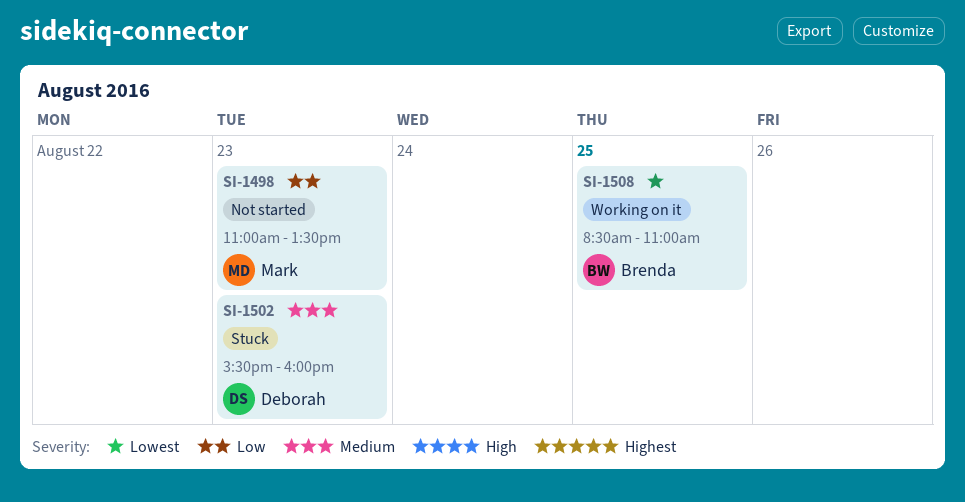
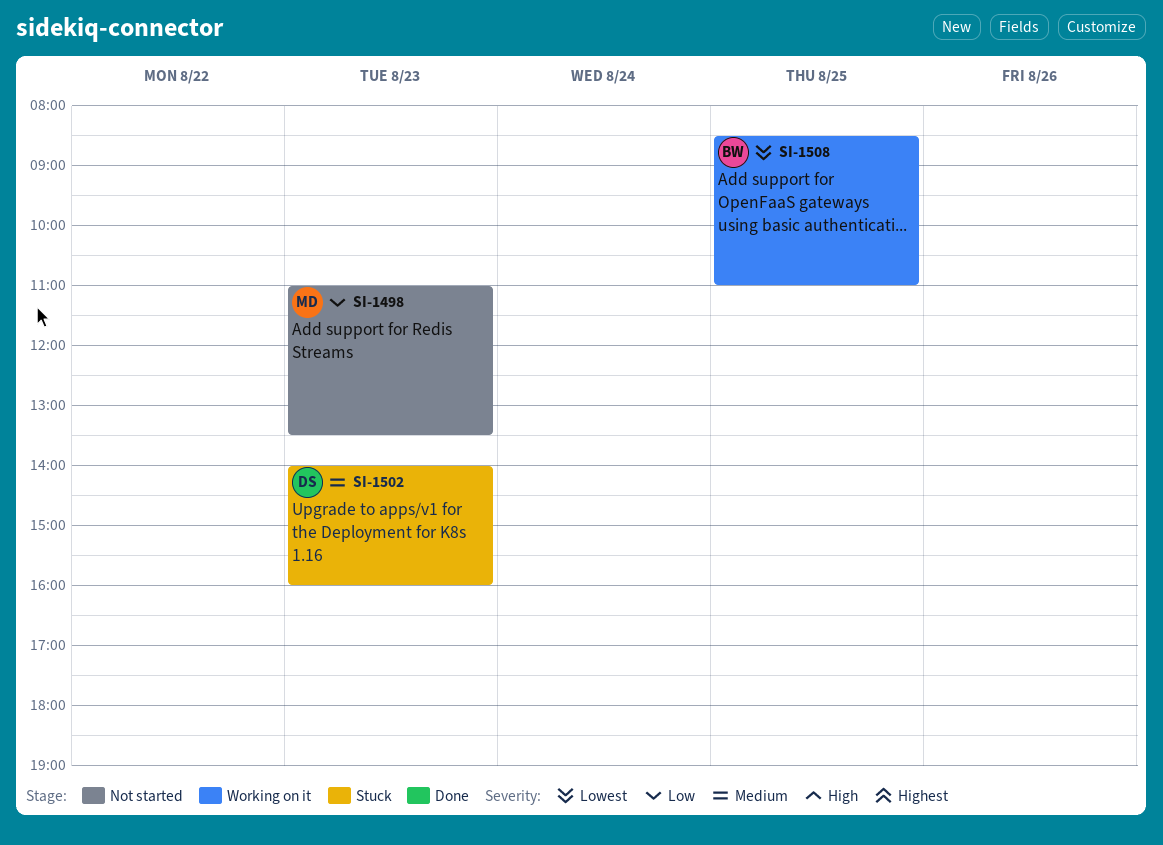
SI-1502, begins: 15:30 -> 14:00

